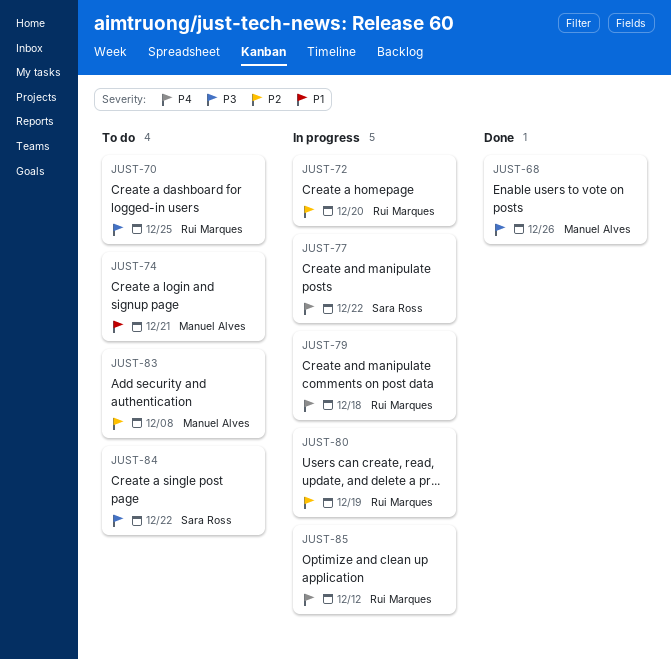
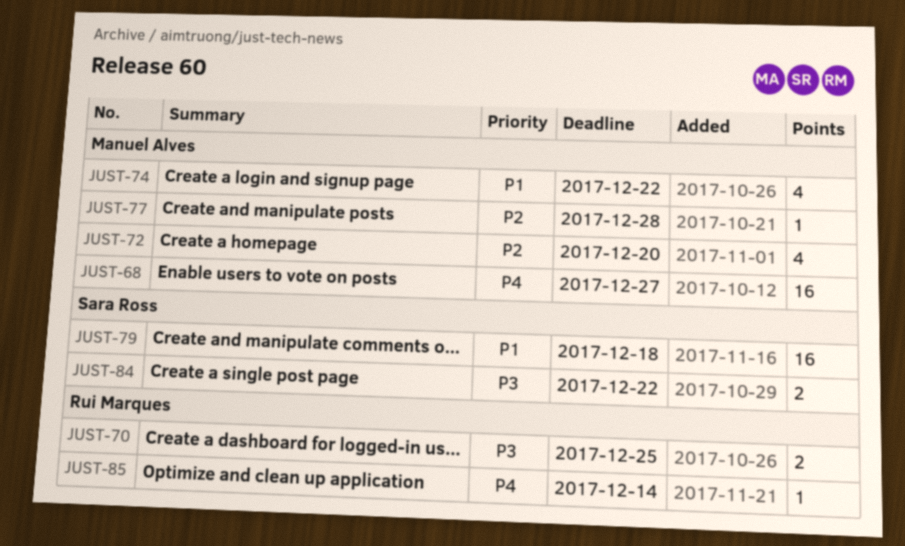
JUST-68, priority: P3 -> P4
JUST-68, due: Dec 26 -> Dec 27
JUST-72, owner: Rui Marques -> Manuel Alves
JUST-74, due: Dec 21 -> Dec 22
JUST-77, owner: Sara Ross -> Manuel Alves
JUST-77, priority: P4 -> P2
JUST-77, due: Dec 22 -> Dec 28
JUST-79, owner: Rui Marques -> Sara Ross
JUST-79, priority: P4 -> P1
JUST-80: present -> none
JUST-83: present -> none
JUST-85, due: Dec 12 -> Dec 14

